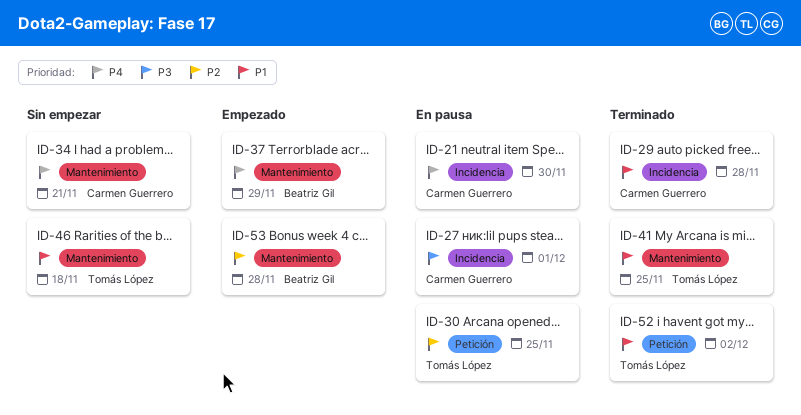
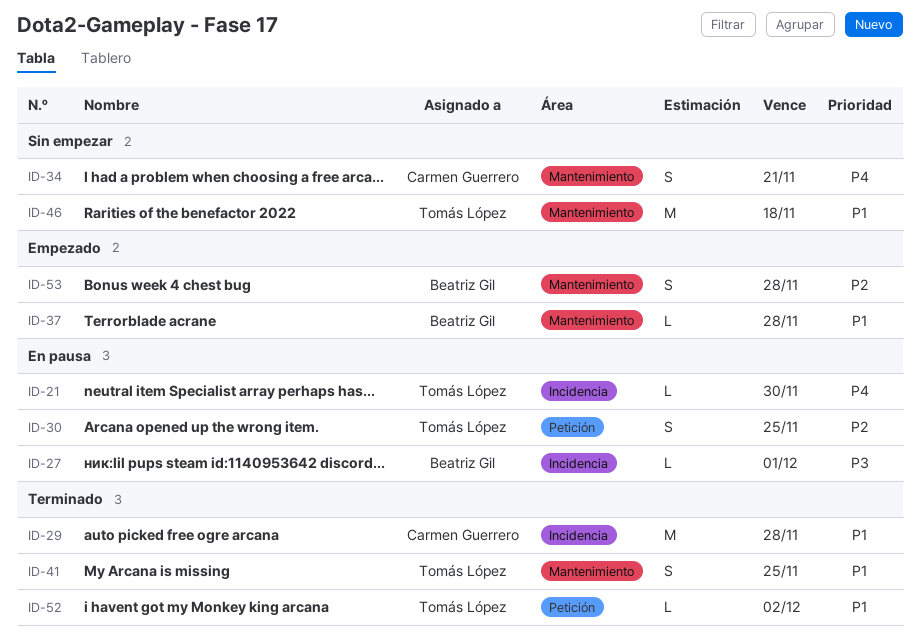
ID-21, owner: Carmen Guerrero -> Tomás López
ID-27, owner: Carmen Guerrero -> Beatriz Gil
ID-37, priority: P4 -> P1
ID-37, due: Nov 29 -> Nov 28

